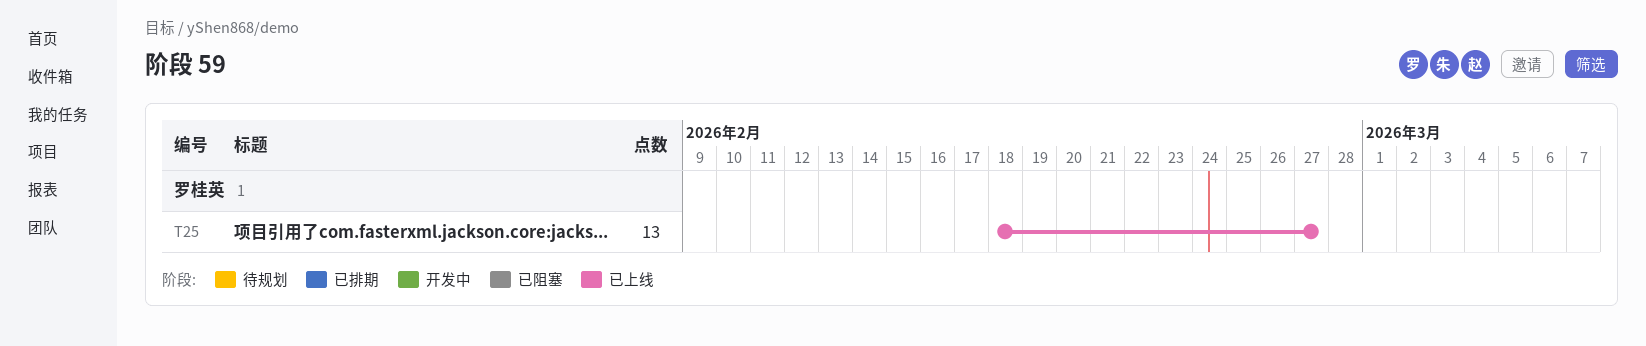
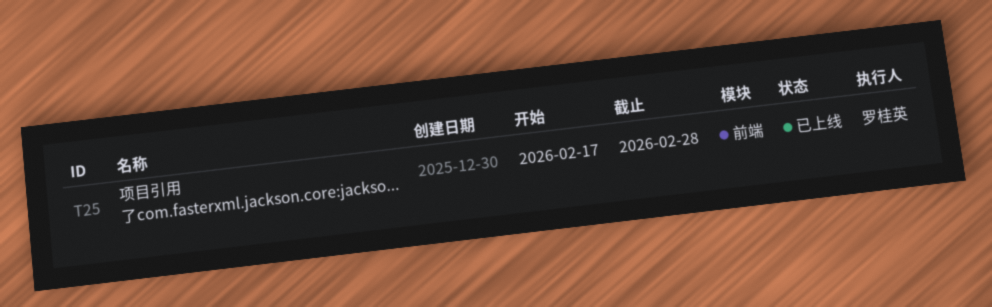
T25, start: Feb 18 -> Feb 17
T25, due: Feb 27 -> Feb 28

